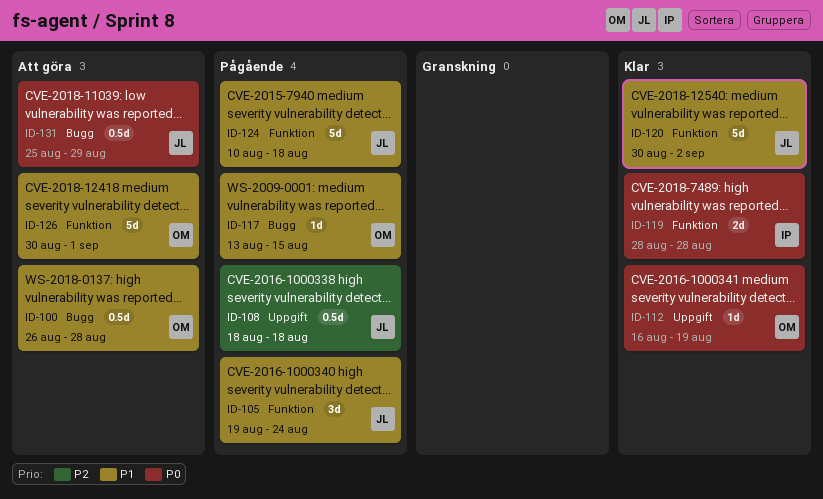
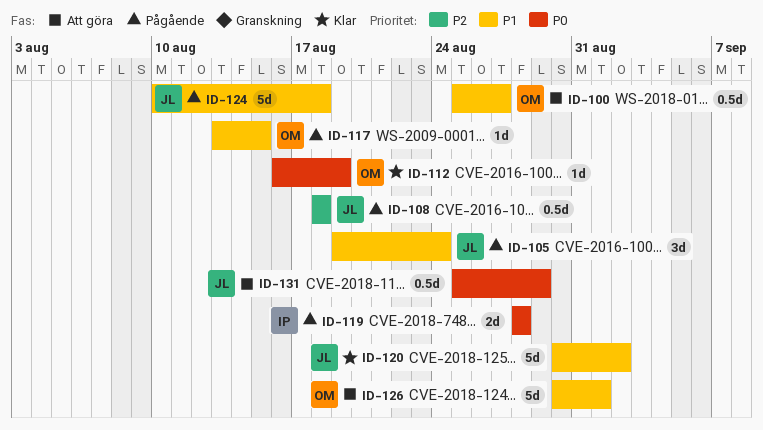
ID-100, start: Aug 26 -> Aug 25
ID-100, due: Aug 28 -> Aug 27
ID-119, status: Klar -> Pågående

